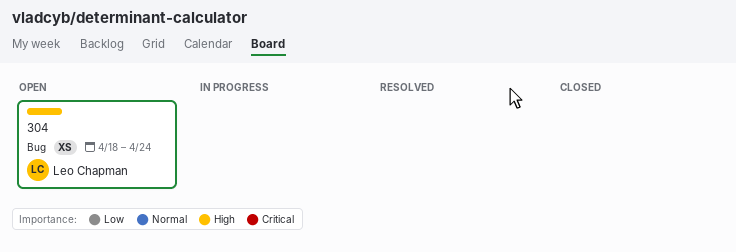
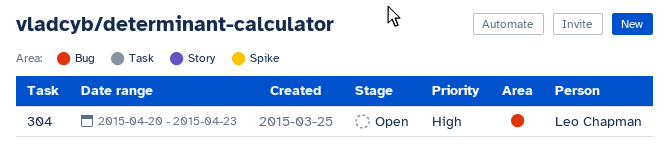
304, start: Apr 18 -> Apr 20
304, due: Apr 24 -> Apr 23

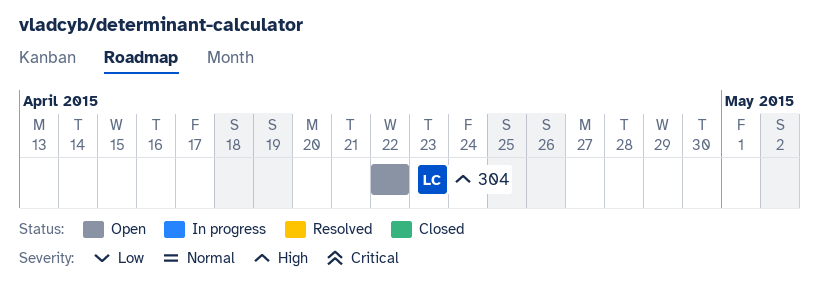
304, start: Apr 20 -> Apr 22
304, due: Apr 23 -> Apr 22

